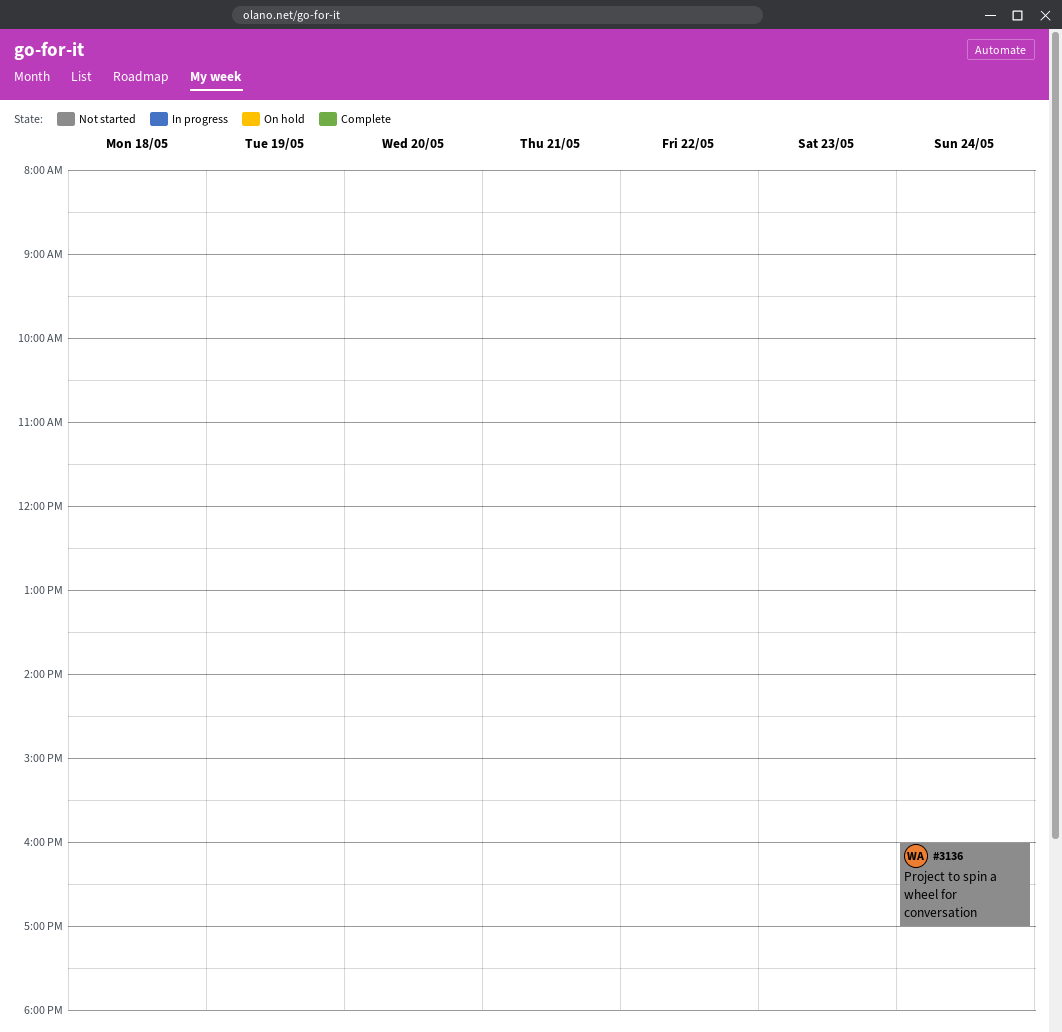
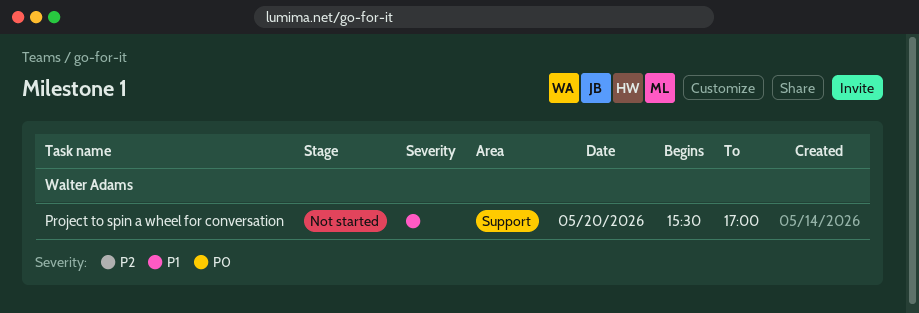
Project to spin a wheel for conversation, day: May 24 -> May 20
Project to spin a wheel for conversation, begins: 16:00 -> 15:30

